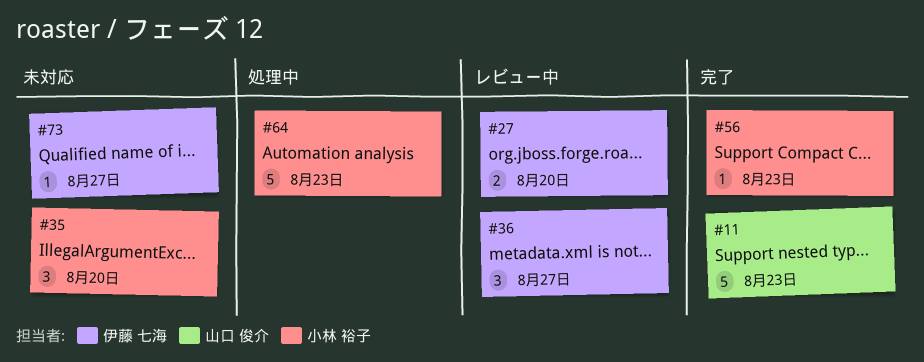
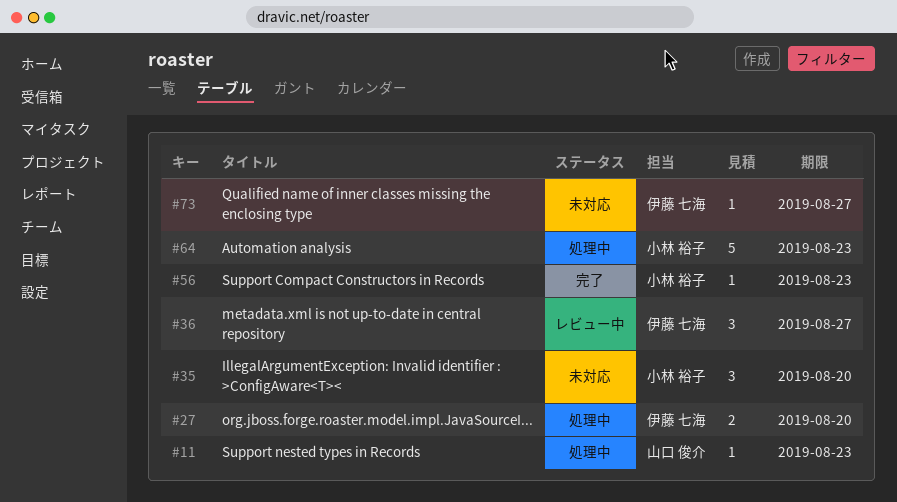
#11, status: 完了 -> 処理中
#11, estimate: 5 -> 1
#27, status: レビュー中 -> 処理中

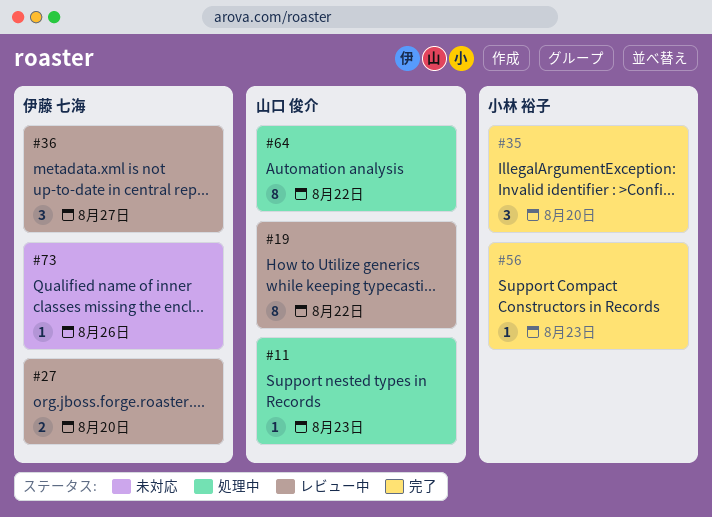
#19: none -> present
#27, status: 処理中 -> レビュー中
#35, status: 未対応 -> 完了
#64, owner: 小林 裕子 -> 山口 俊介
#64, estimate: 5 -> 8
#64, due: Aug 23 -> Aug 22
#73, due: Aug 27 -> Aug 26

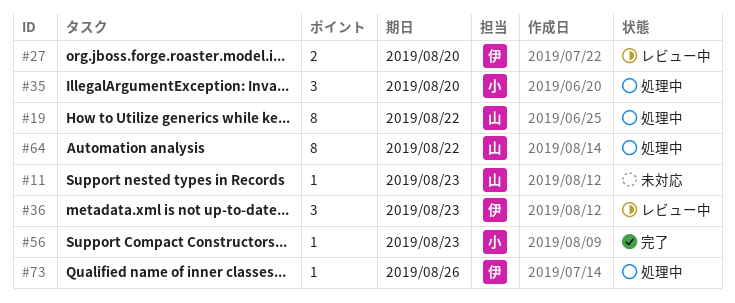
#11, status: 処理中 -> 未対応
#19, status: レビュー中 -> 処理中
#35, status: 完了 -> 処理中
#36, due: Aug 27 -> Aug 23
#73, status: 未対応 -> 処理中

